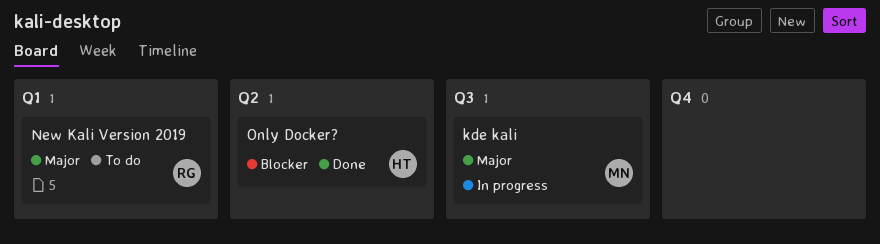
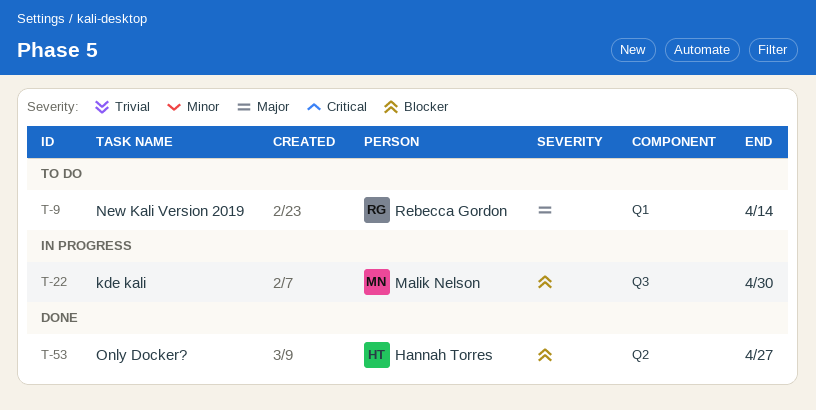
kde kali, priority: Major -> Blocker

